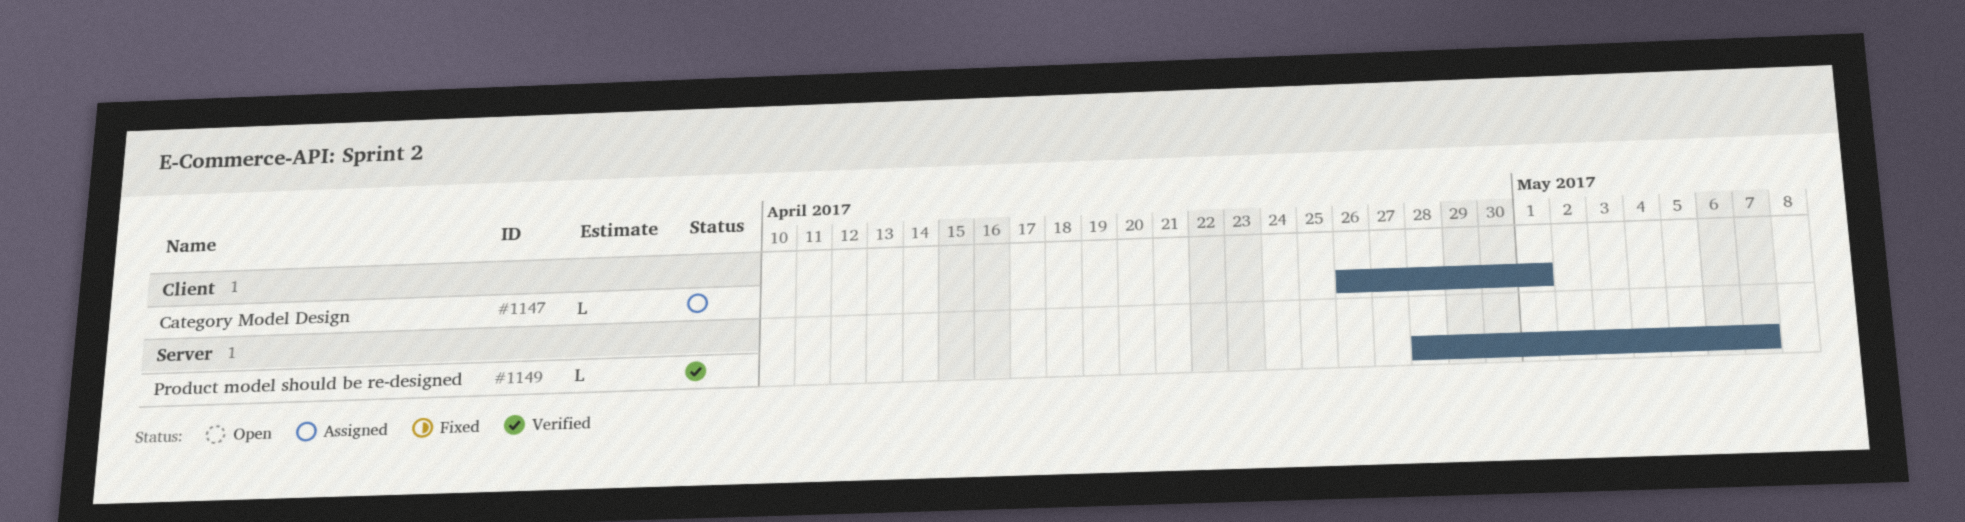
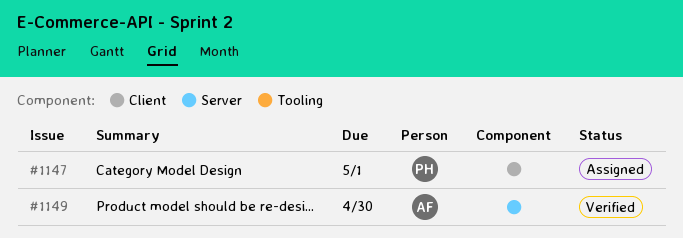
#1149, due: May 7 -> Apr 30

